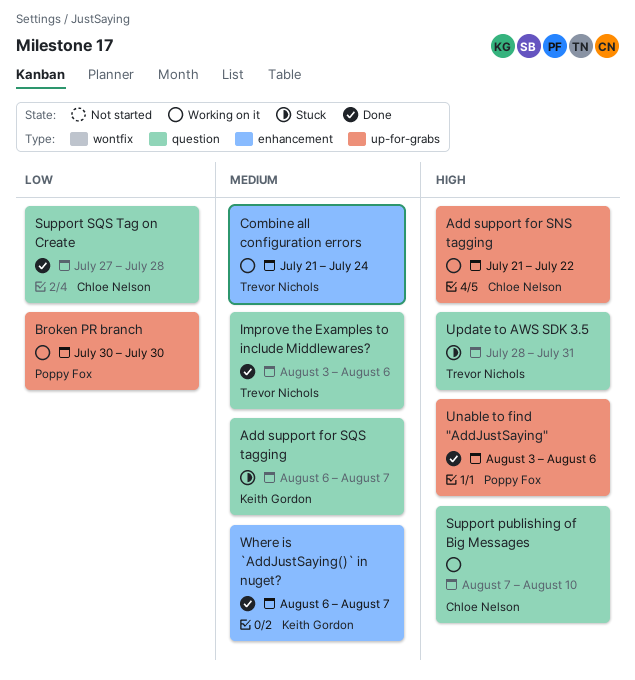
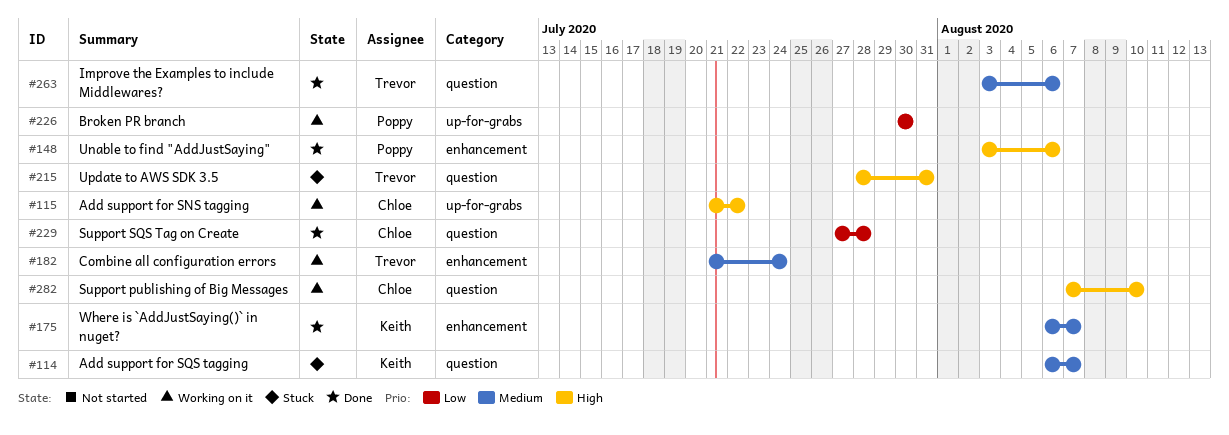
Unable to find "AddJustSaying", label: up-for-grabs -> enhancement

